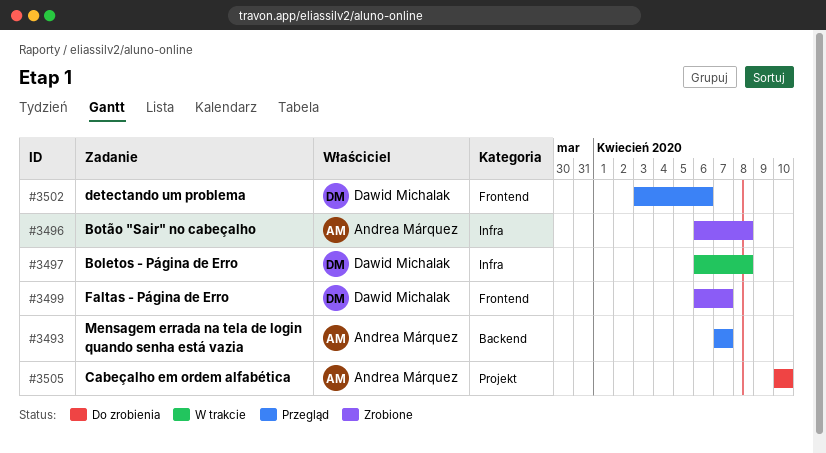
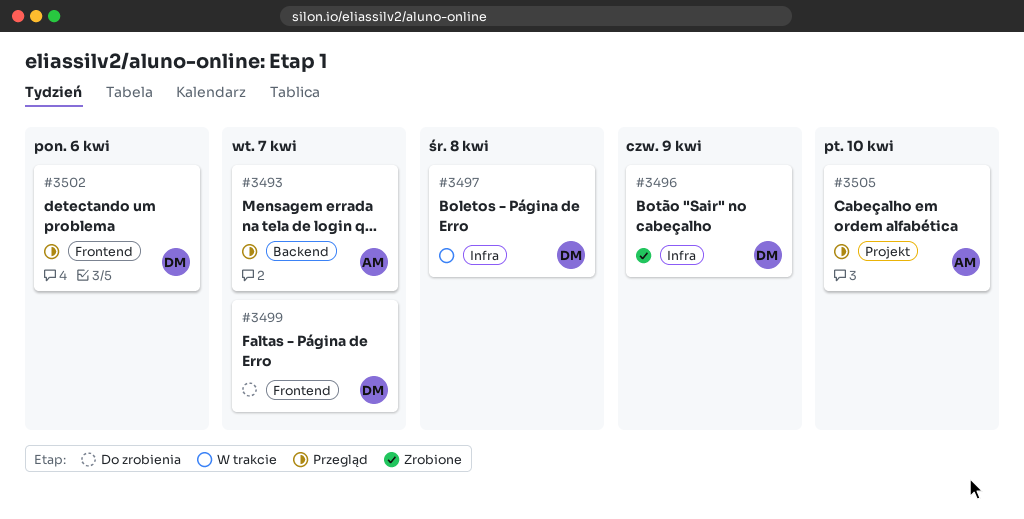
#3496, owner: Andrea Márquez -> Dawid Michalak
#3496, due: Apr 8 -> Apr 9
#3499, status: Zrobione -> Do zrobienia
#3505, status: Do zrobienia -> Przegląd

